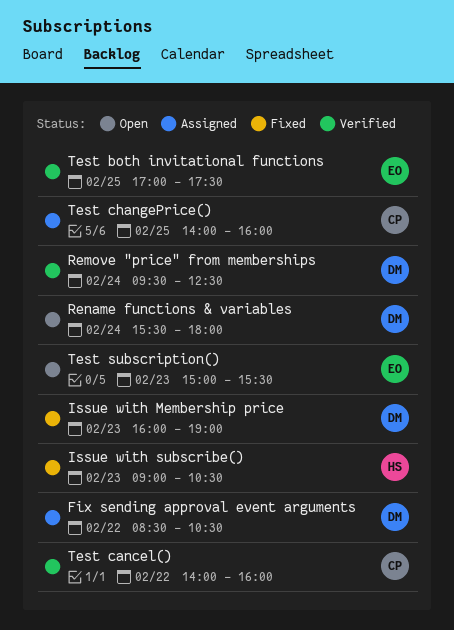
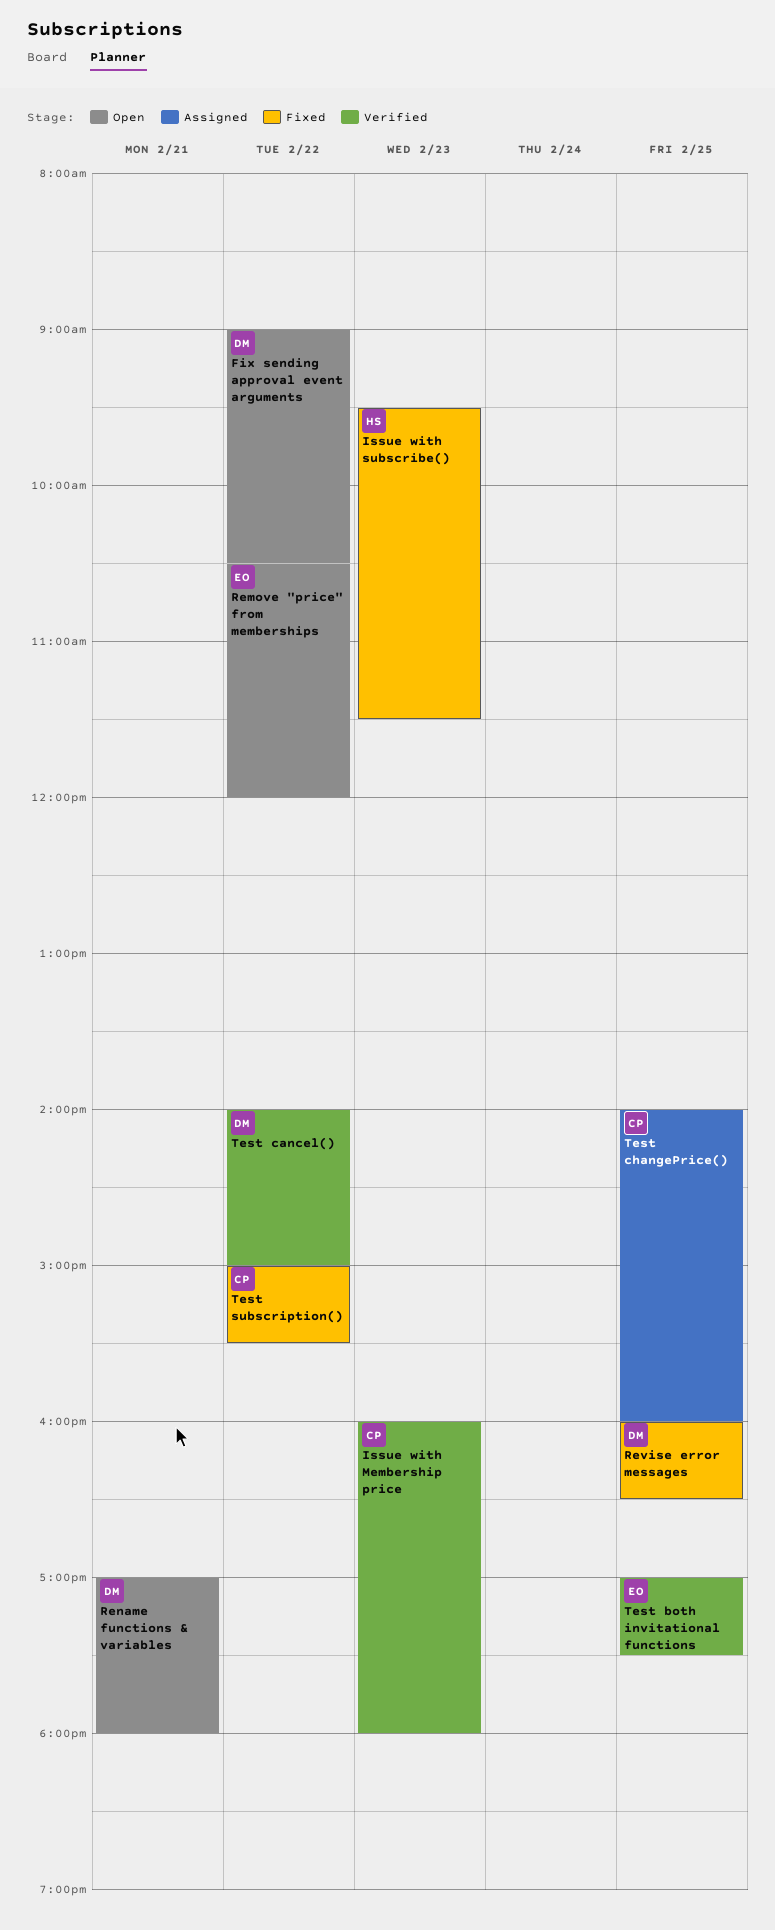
Fix sending approval event arguments, status: Assigned -> Open
Fix sending approval event arguments, begins: 08:30 -> 09:00
Issue with Membership price, status: Fixed -> Verified
Issue with Membership price, owner: DM -> CP
Issue with Membership price, ends: 19:00 -> 18:00
Issue with subscribe(), begins: 09:00 -> 09:30
Issue with subscribe(), ends: 10:30 -> 11:30
Remove "price" from memberships, status: Verified -> Open
Remove "price" from memberships, owner: DM -> EO
Remove "price" from memberships, day: Feb 24 -> Feb 22
Remove "price" from memberships, begins: 09:30 -> 10:30
Remove "price" from memberships, ends: 12:30 -> 12:00
Rename functions & variables, day: Feb 24 -> Feb 21
Rename functions & variables, begins: 15:30 -> 17:00
Revise error messages: none -> present
Test cancel(), owner: CP -> DM
Test cancel(), ends: 16:00 -> 15:00
Test subscription(), status: Open -> Fixed
Test subscription(), owner: EO -> CP
Test subscription(), day: Feb 23 -> Feb 22

